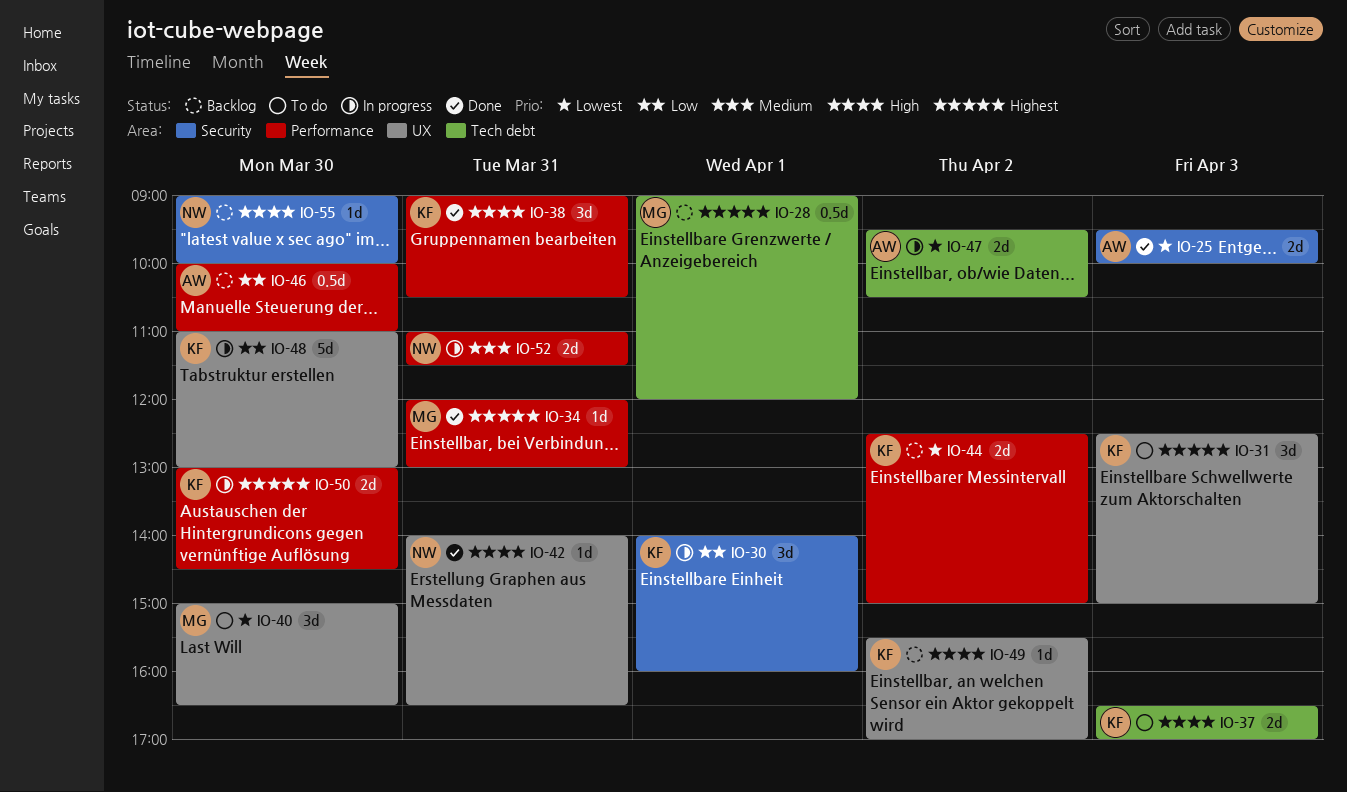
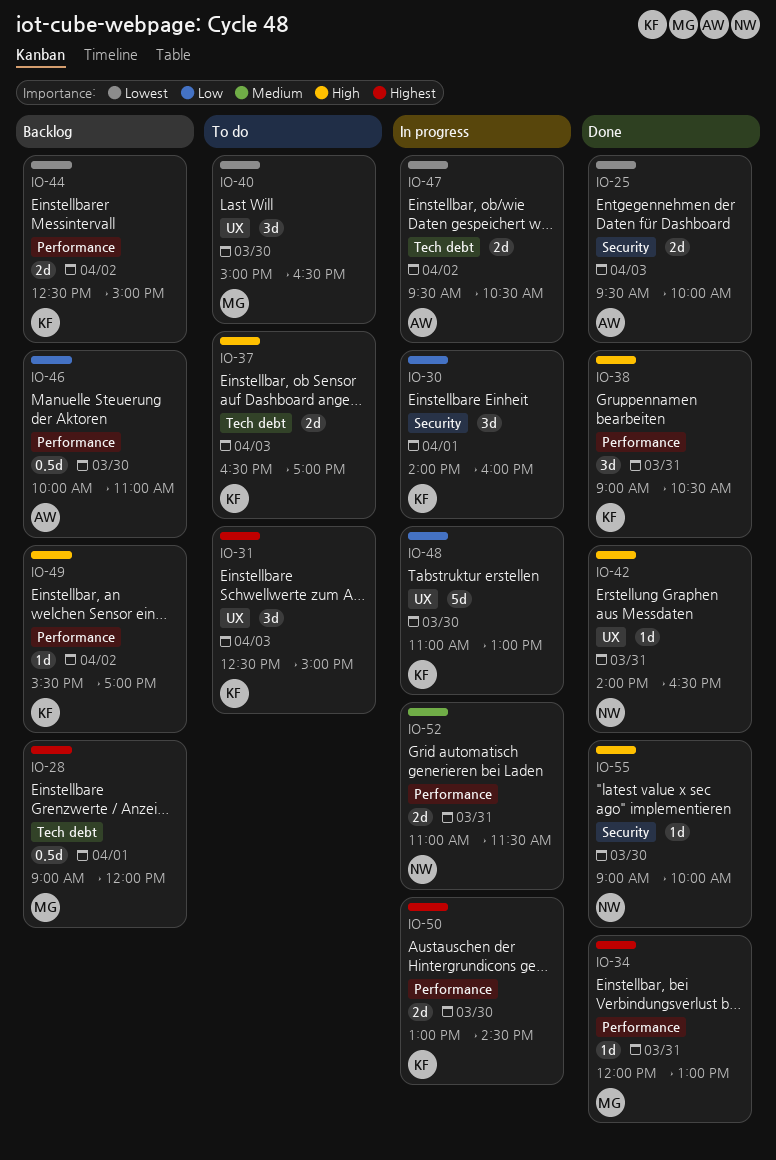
IO-49, label: UX -> Performance
IO-55, status: Backlog -> Done

